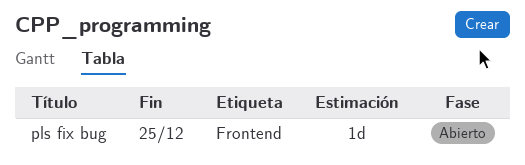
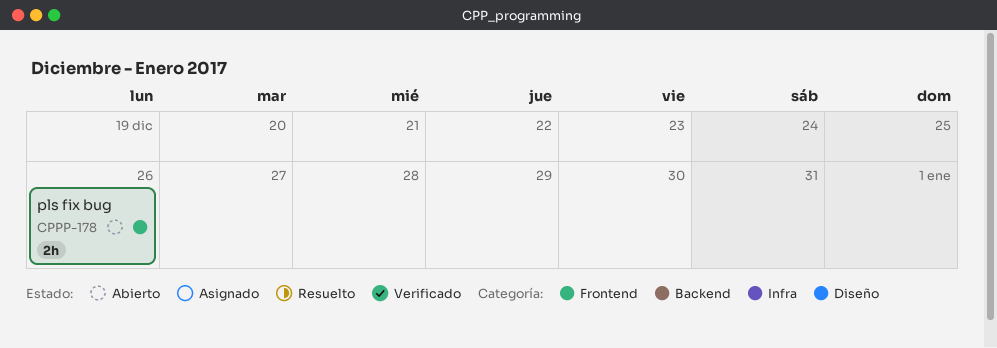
pls fix bug, estimate: 1d -> 2h
pls fix bug, due: Dec 25 -> Dec 26

